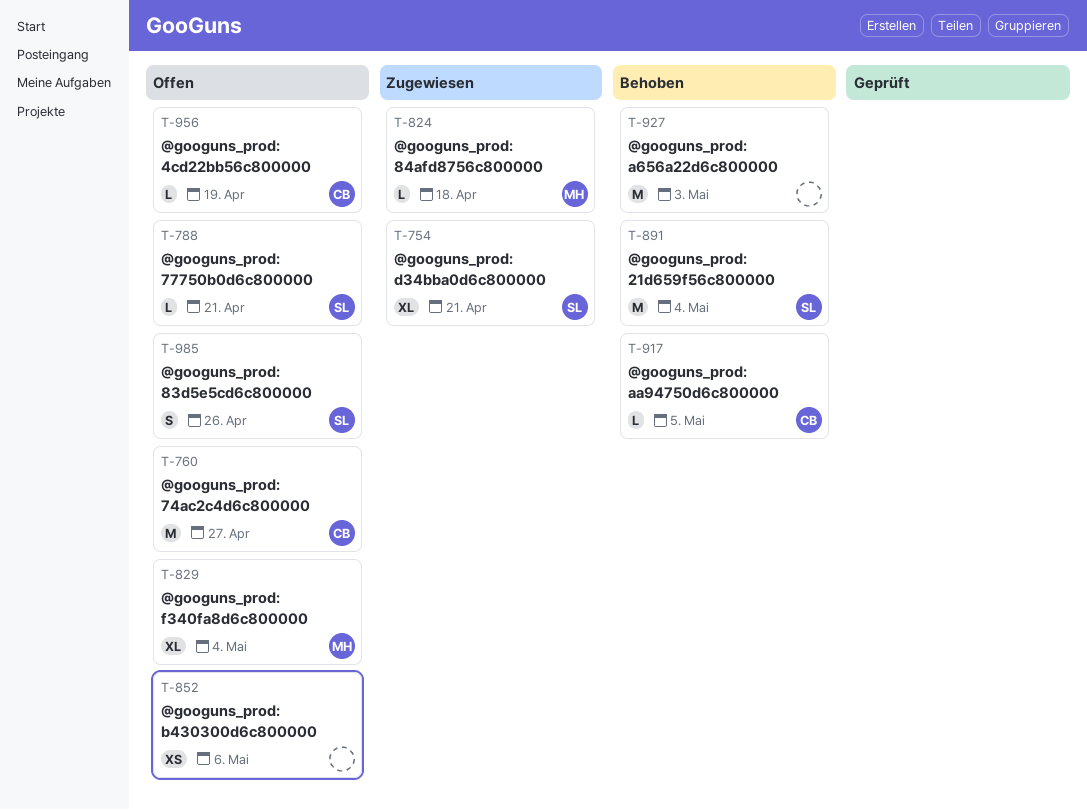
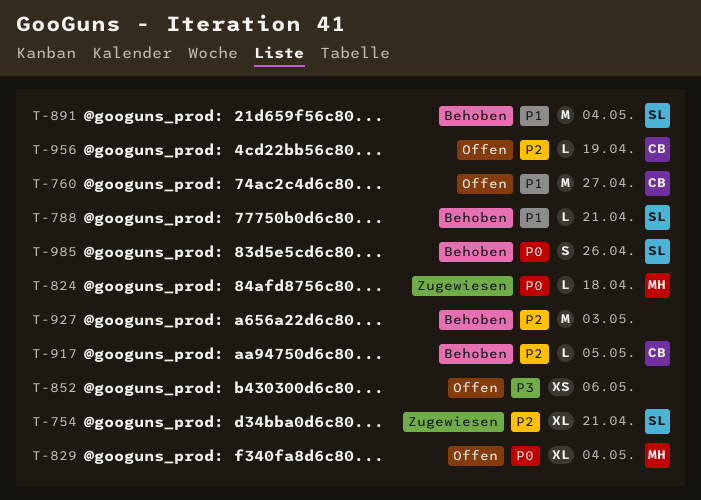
T-788, status: Offen -> Behoben
T-985, status: Offen -> Behoben

